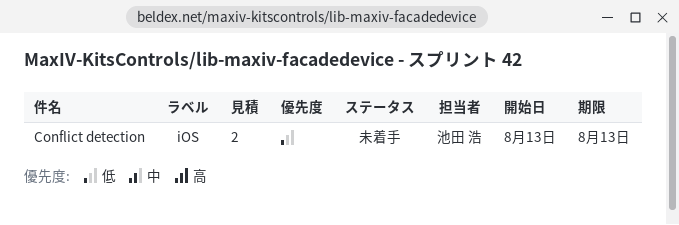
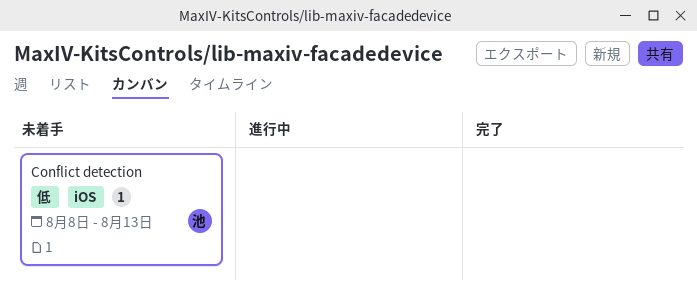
Conflict detection, estimate: 2 -> 1
Conflict detection, start: Aug 13 -> Aug 8

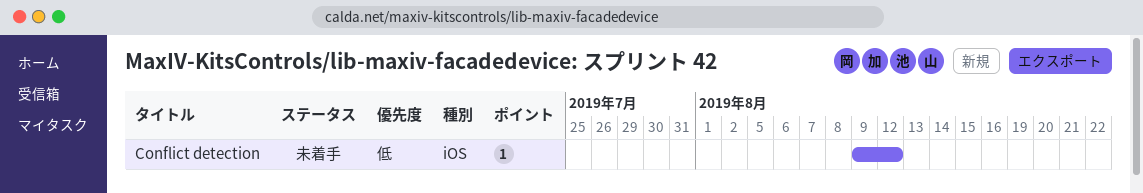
Conflict detection, start: Aug 8 -> Aug 9
Conflict detection, due: Aug 13 -> Aug 12

